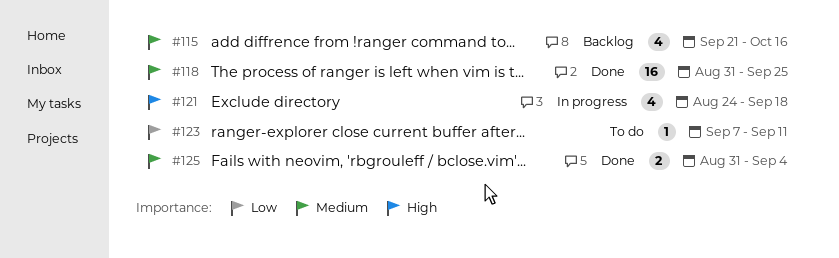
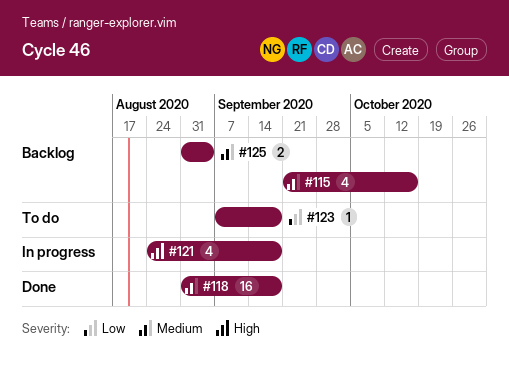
#118, due: Sep 25 -> Sep 18
#123, due: Sep 11 -> Sep 18
#125, status: Done -> Backlog

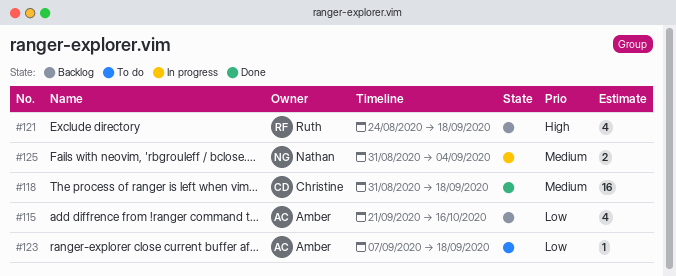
#115, priority: Medium -> Low
#121, status: In progress -> Backlog
#125, status: Backlog -> In progress

